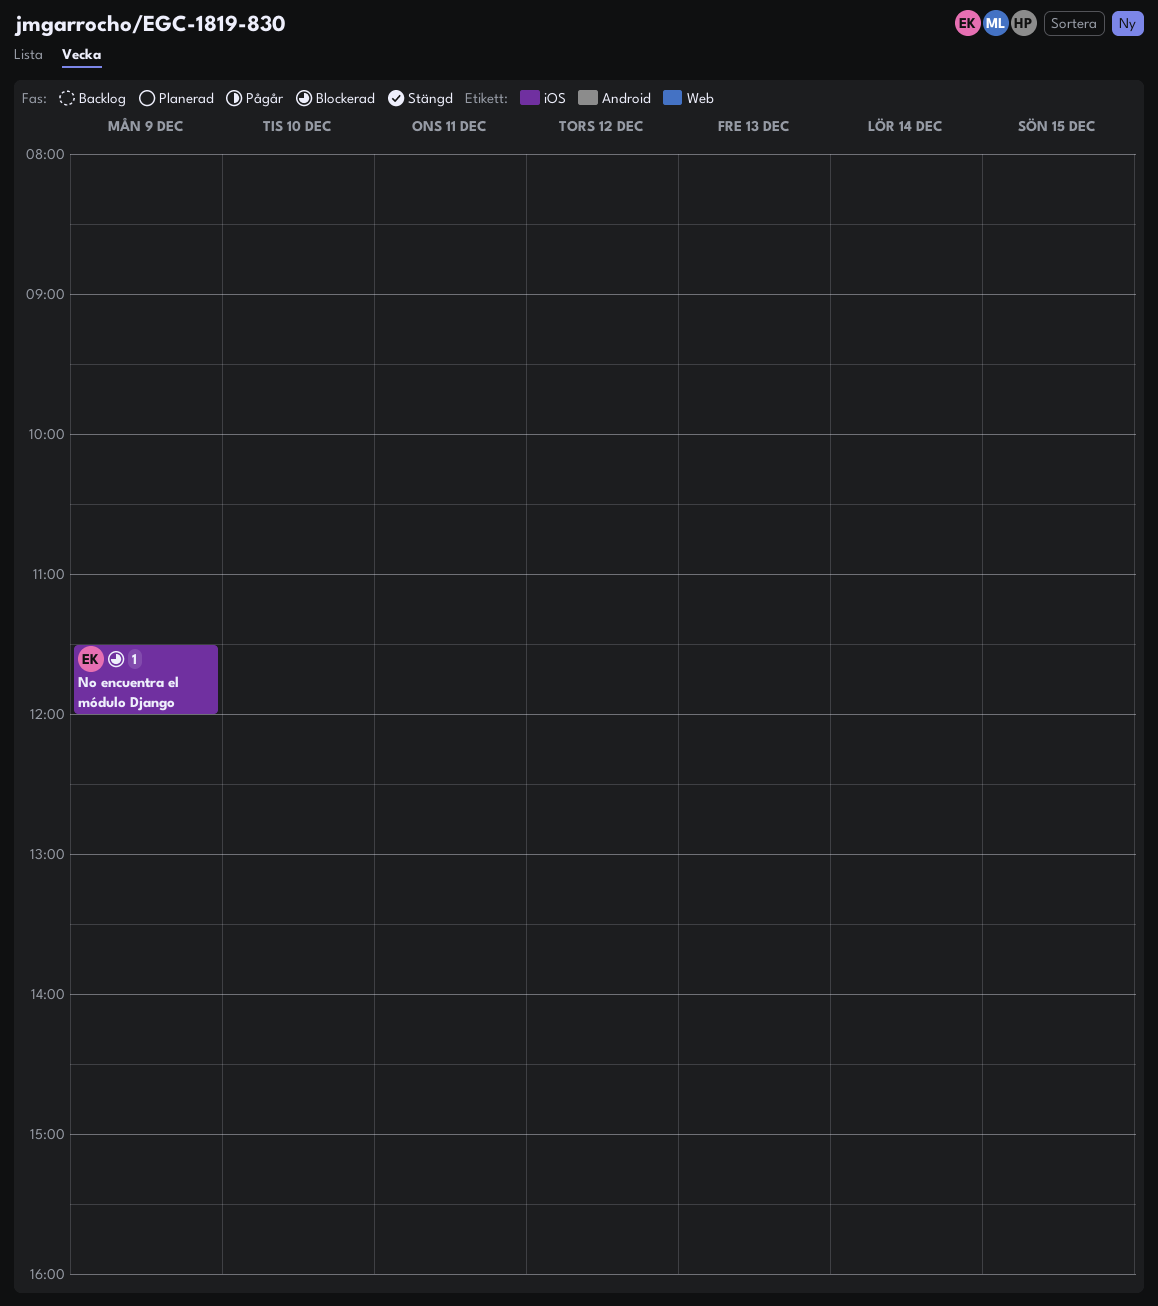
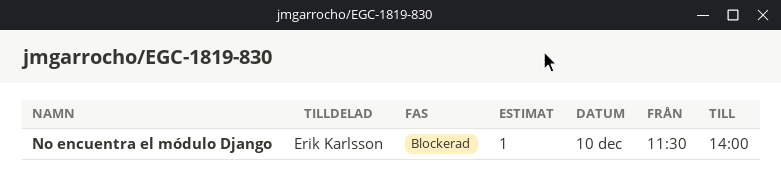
No encuentra el módulo Django, day: Dec 9 -> Dec 10
No encuentra el módulo Django, ends: 12:00 -> 14:00

